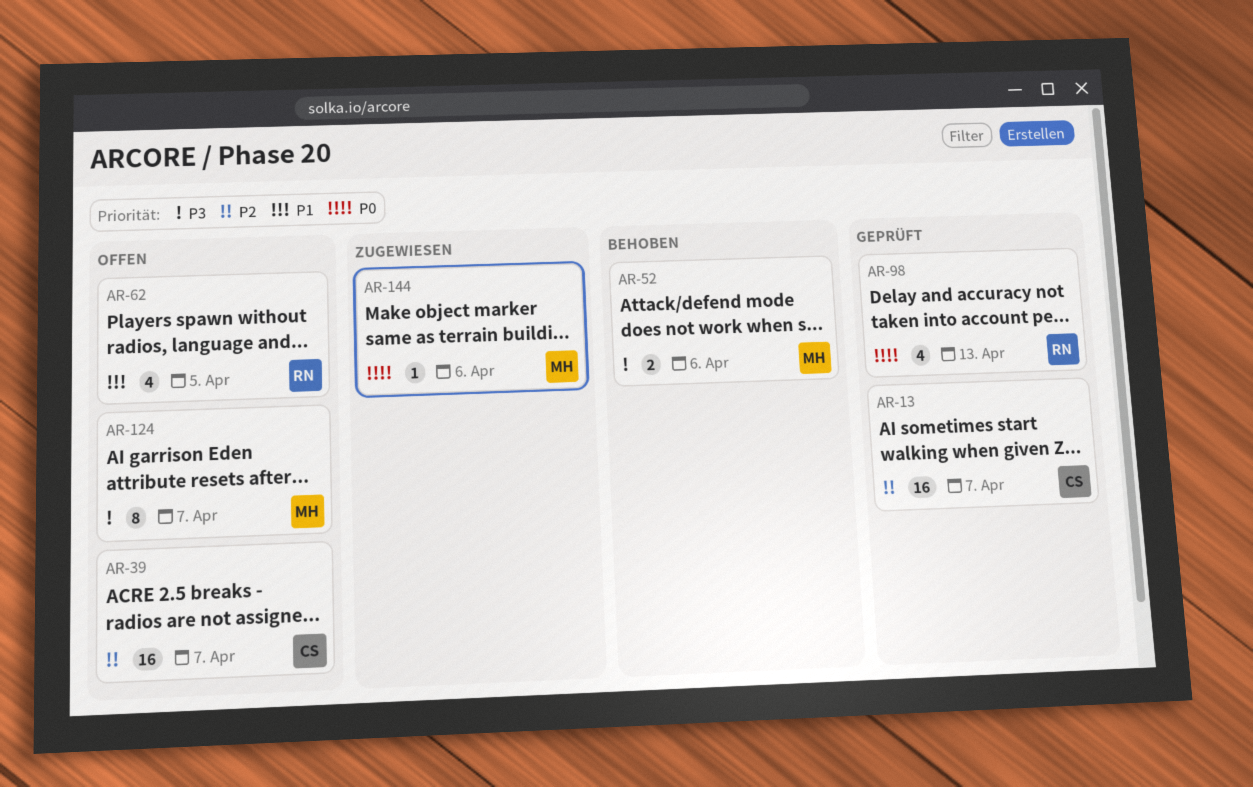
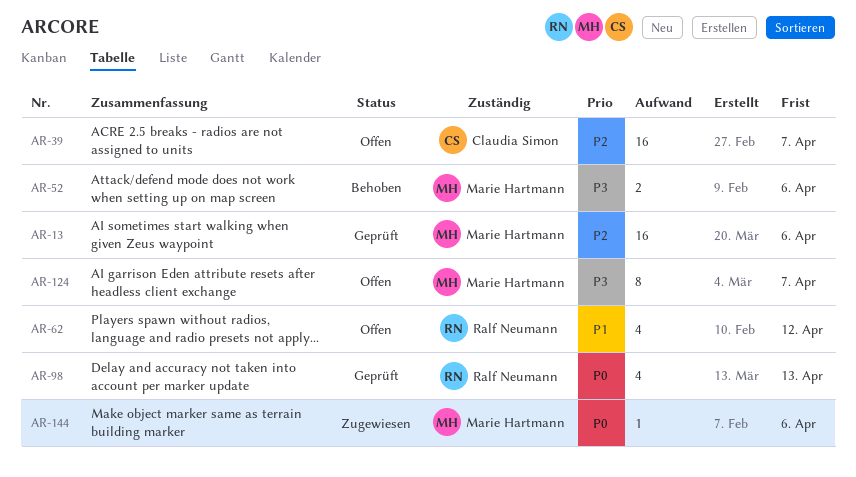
AR-13, owner: Claudia Simon -> Marie Hartmann
AR-13, due: Apr 7 -> Apr 6
AR-62, due: Apr 5 -> Apr 12

